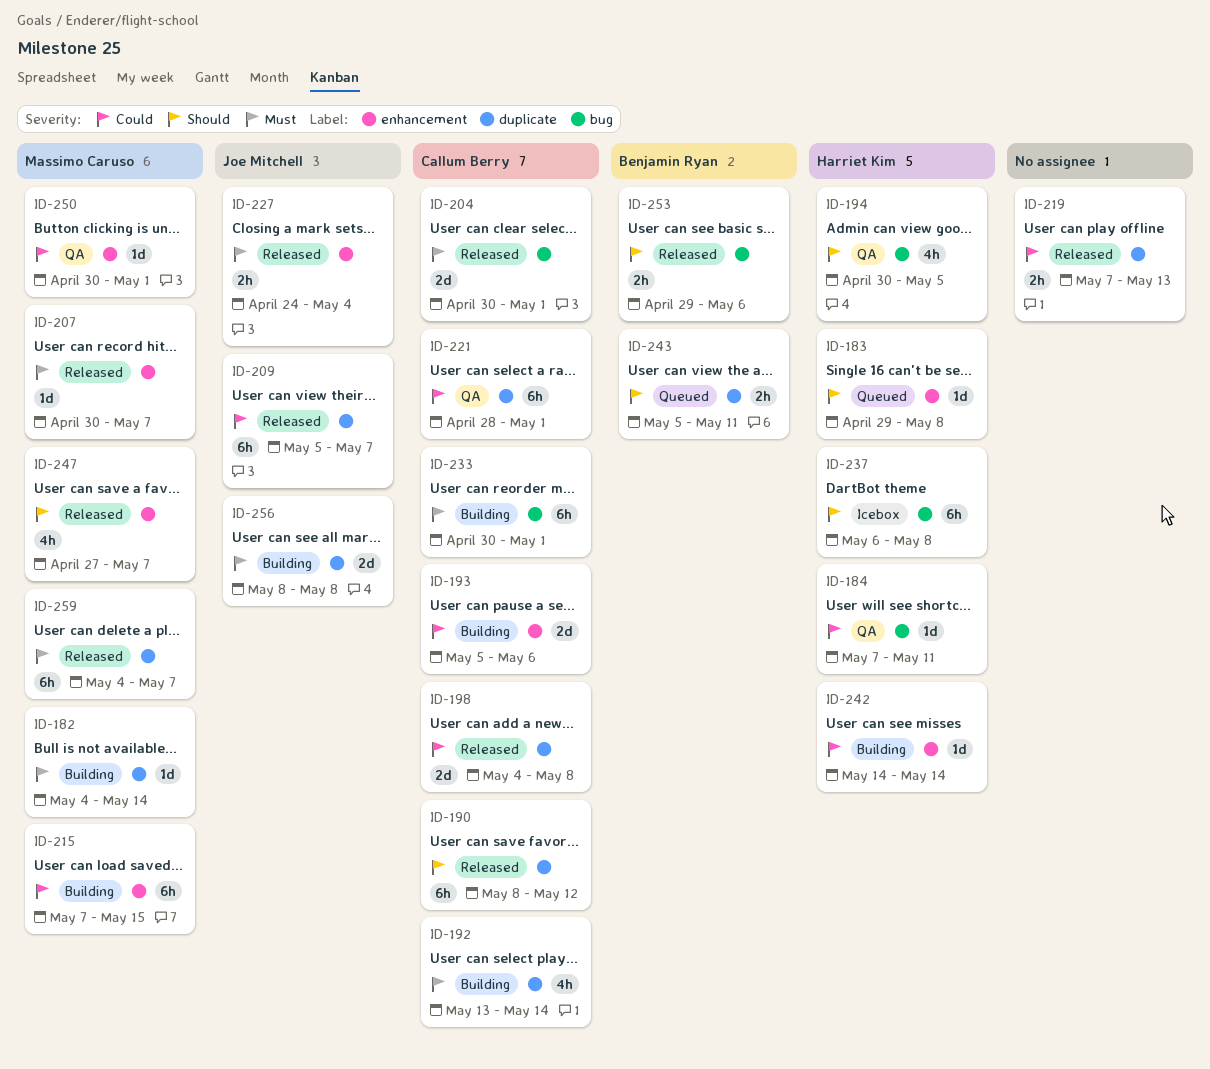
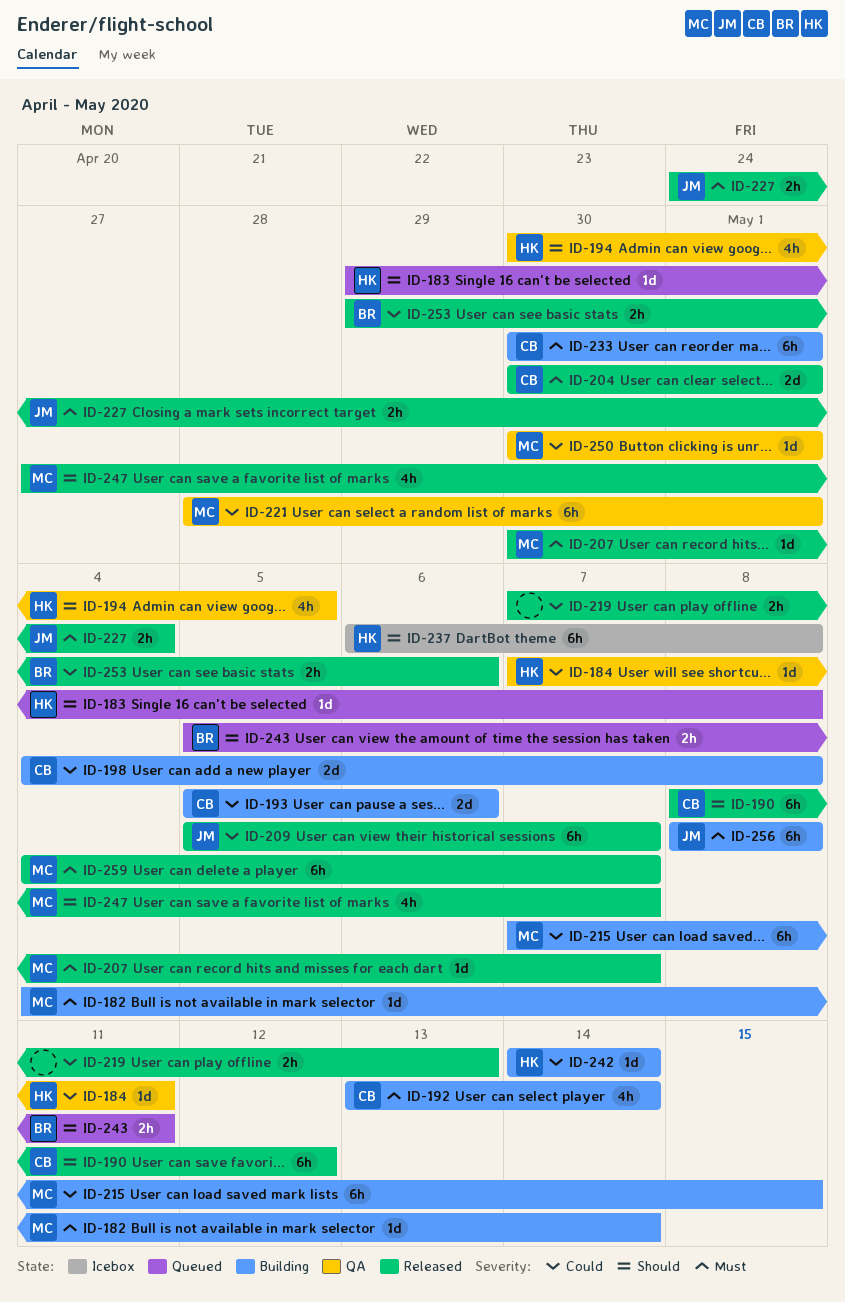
ID-198, status: Released -> Building
ID-221, owner: Callum Berry -> Massimo Caruso
ID-253, priority: Should -> Could
ID-256, estimate: 2d -> 6h

